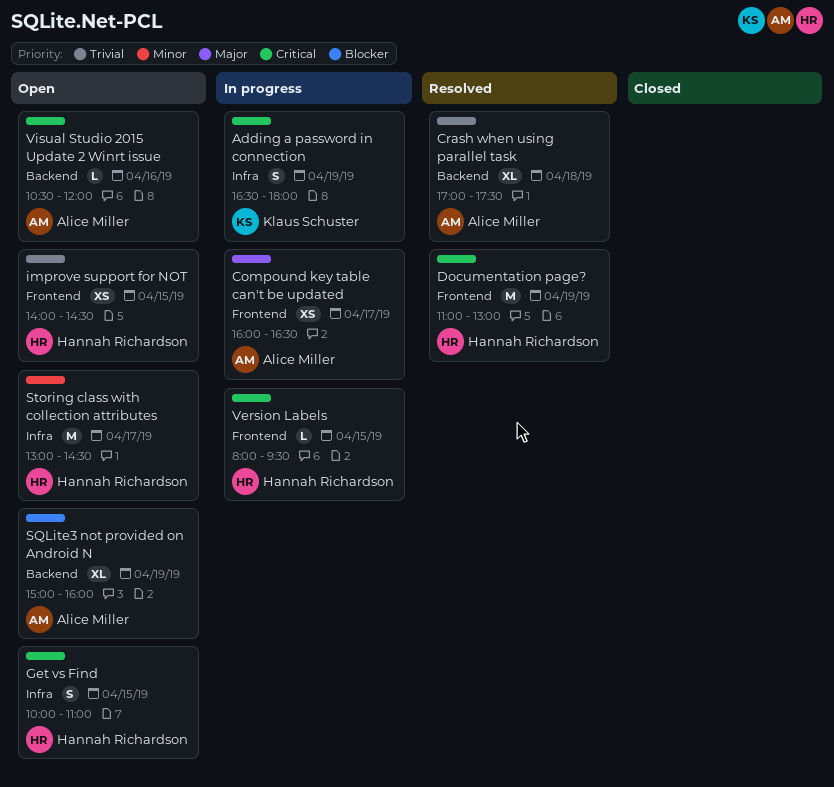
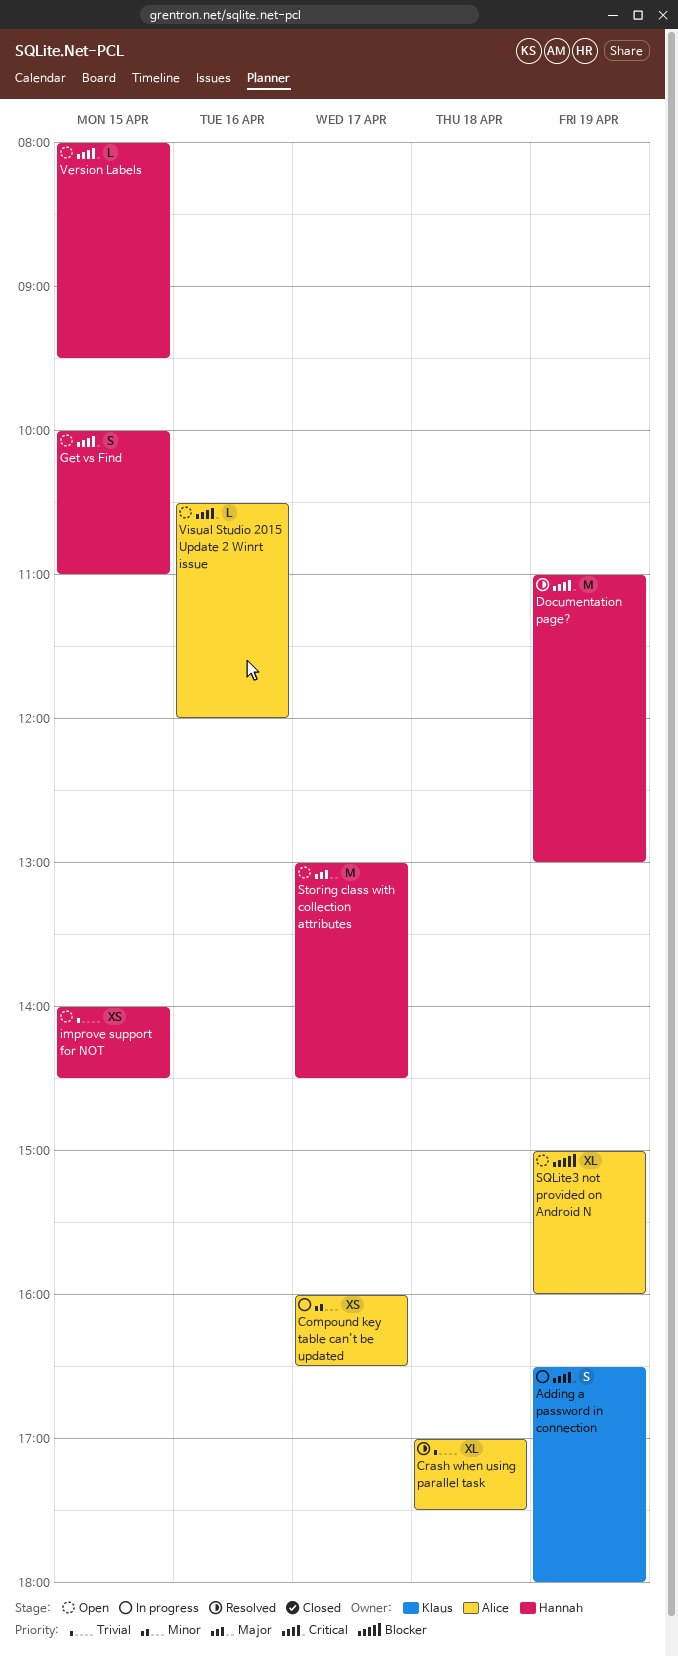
Compound key table can't be updated, priority: Major -> Minor
Storing class with collection attributes, priority: Minor -> Major
Version Labels, status: In progress -> Open

